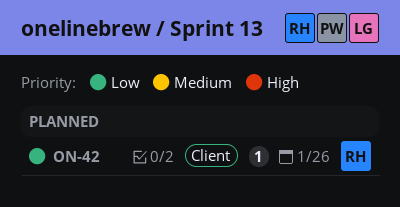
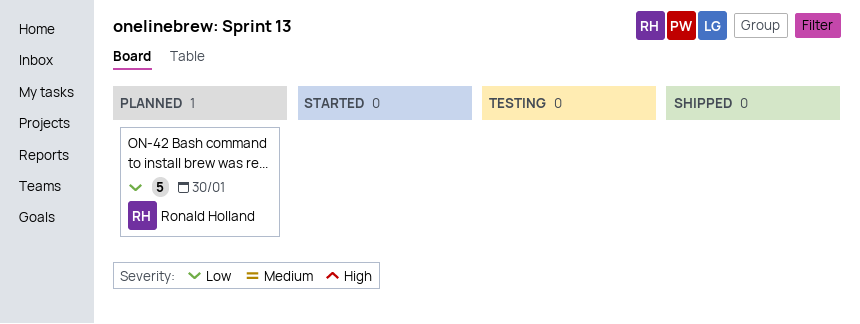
ON-42, estimate: 1 -> 5
ON-42, due: Jan 26 -> Jan 30

